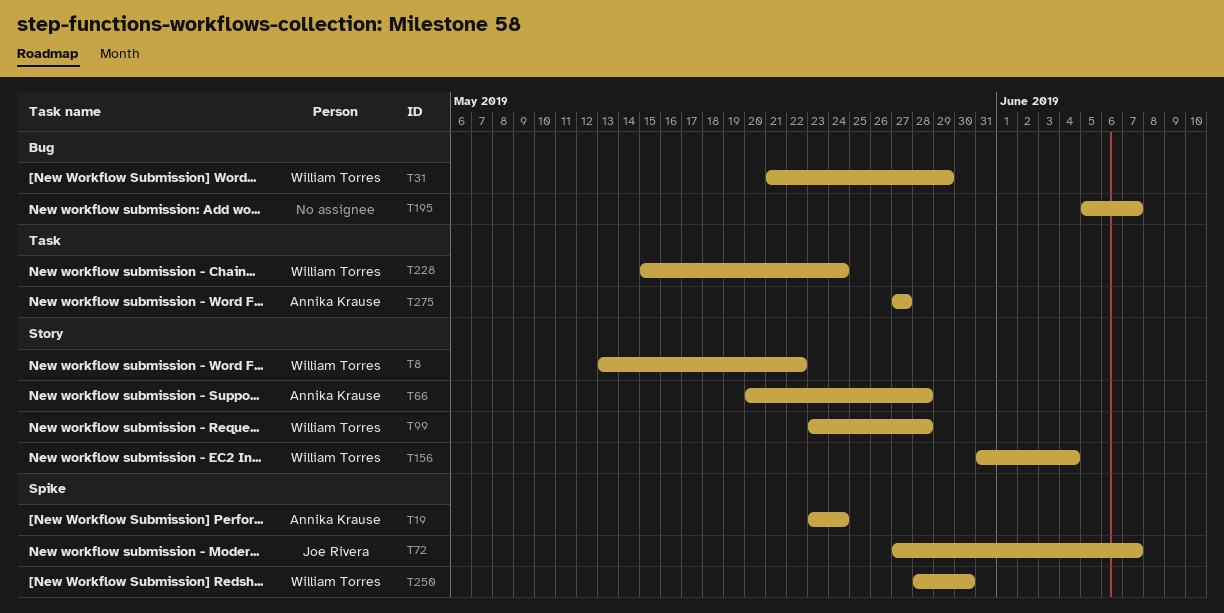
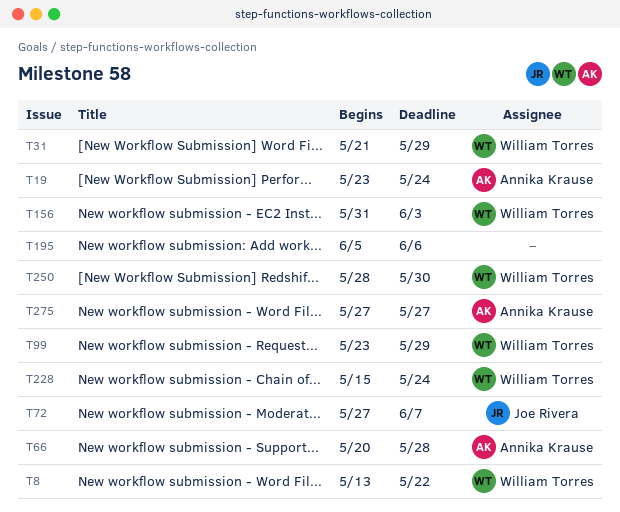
T99, due: May 28 -> May 29
T156, due: Jun 4 -> Jun 3
T195, due: Jun 7 -> Jun 6

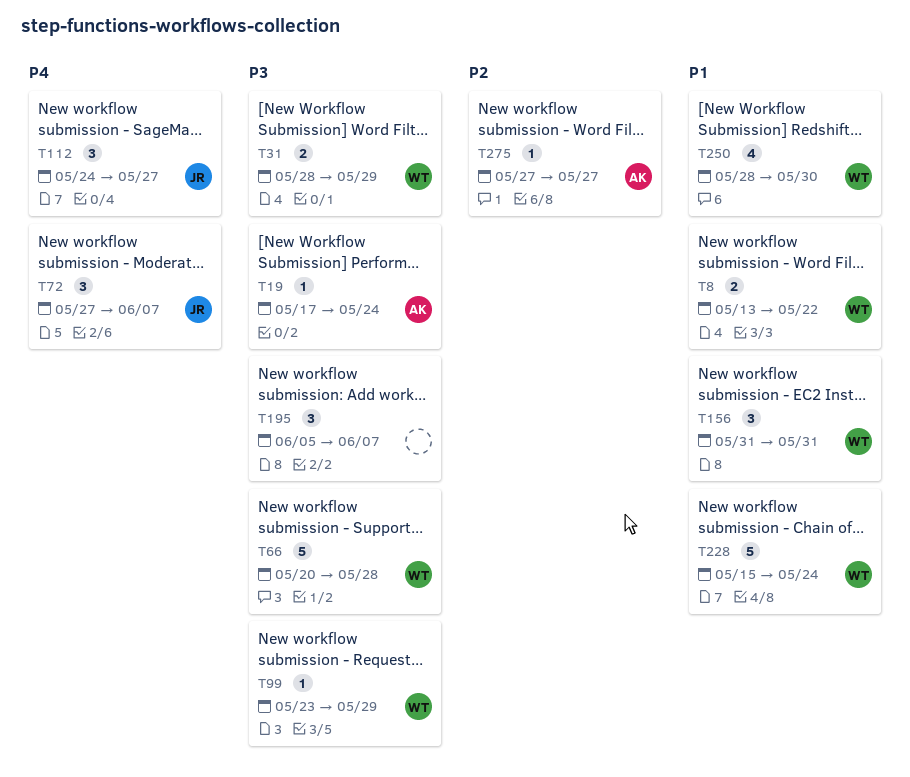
T19, start: May 23 -> May 17
T31, start: May 21 -> May 28
T66, owner: Annika Krause -> William Torres
T112: none -> present
T156, due: Jun 3 -> May 31
T195, due: Jun 6 -> Jun 7

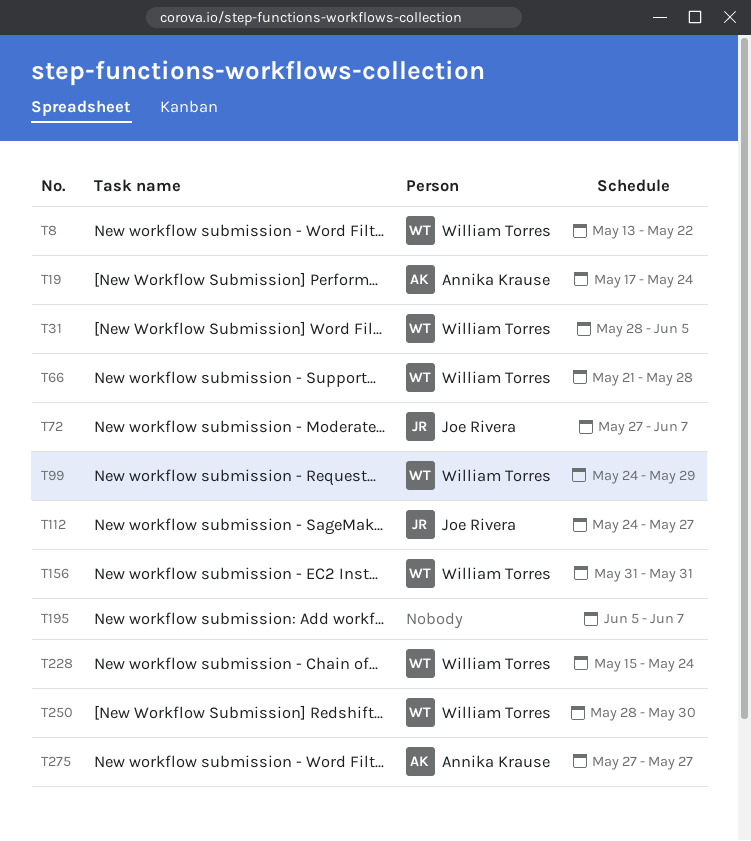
T31, due: May 29 -> Jun 5
T66, start: May 20 -> May 21
T99, start: May 23 -> May 24

